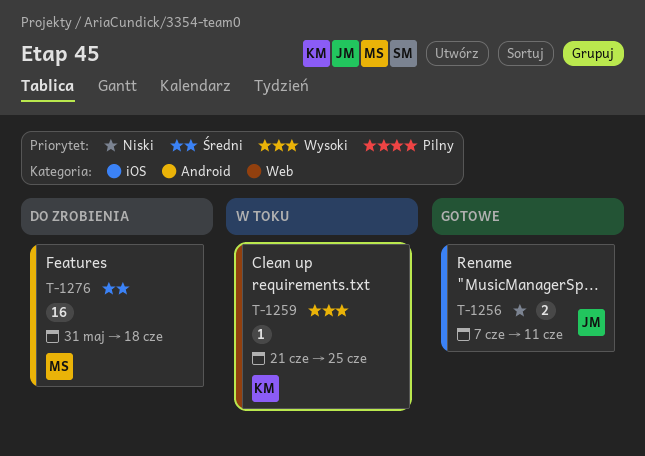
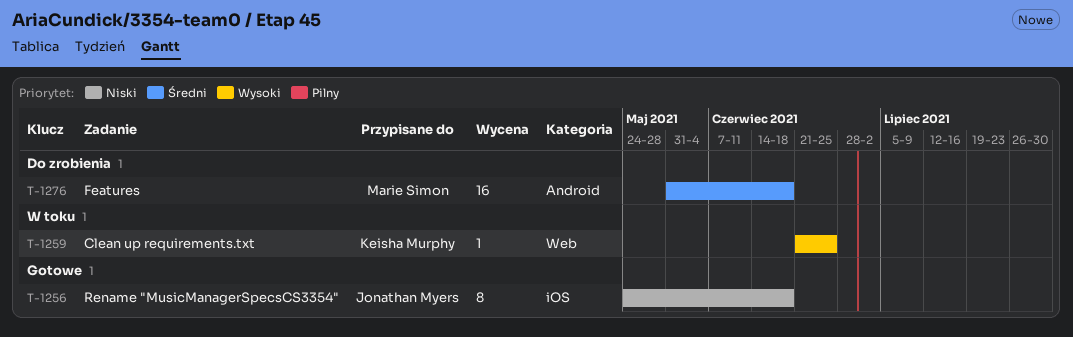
T-1256, estimate: 2 -> 8
T-1256, start: Jun 7 -> May 24
T-1256, due: Jun 11 -> Jun 18

